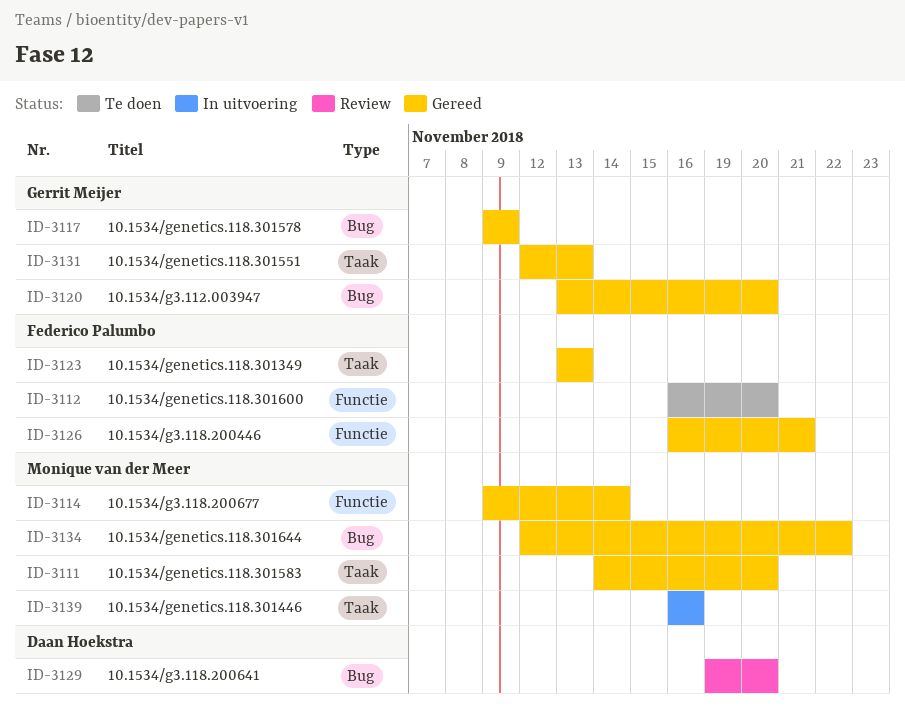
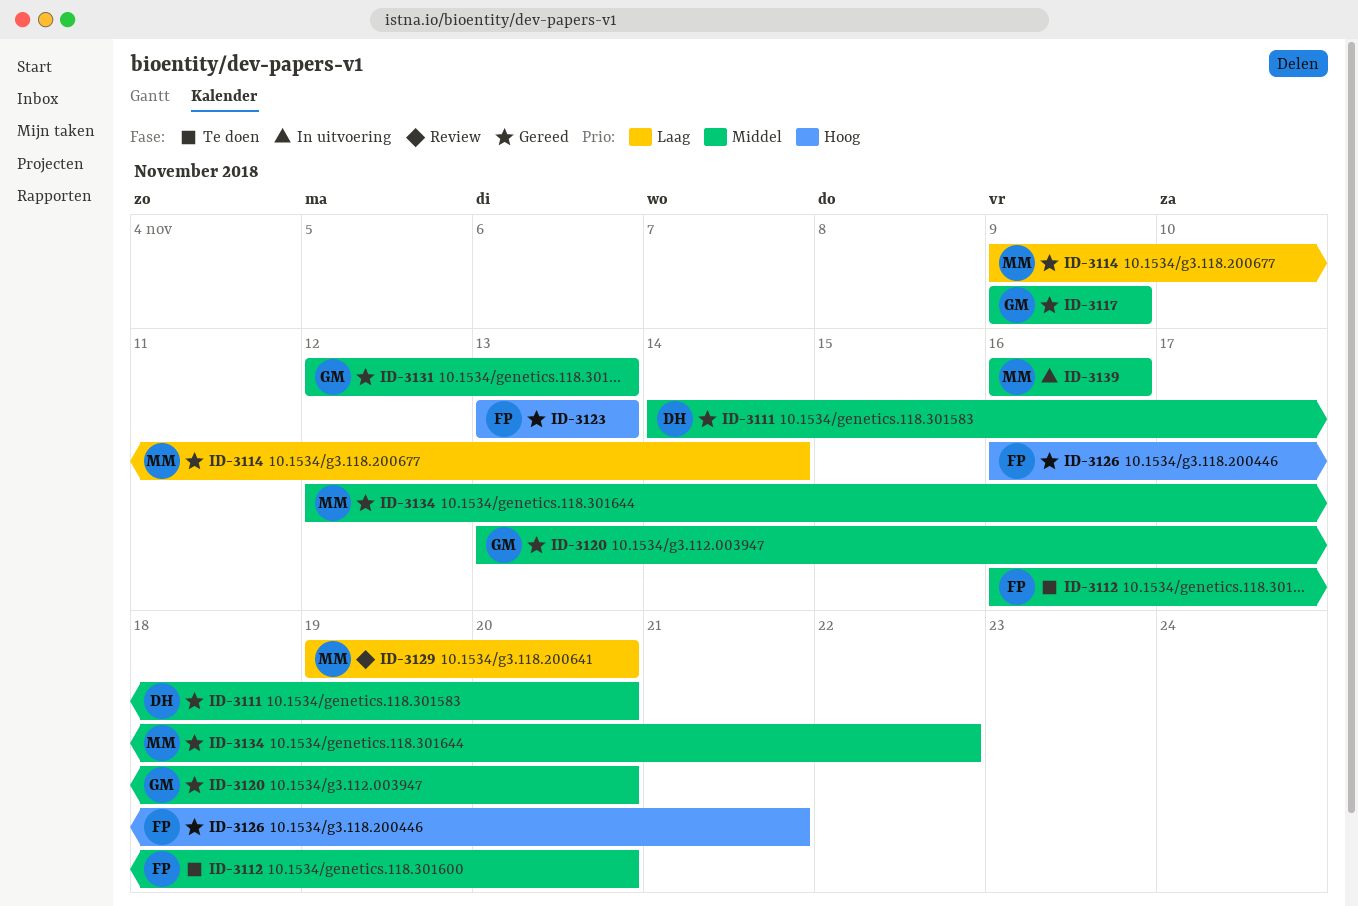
ID-3111, owner: Monique van der Meer -> Daan Hoekstra
ID-3129, owner: Daan Hoekstra -> Monique van der Meer

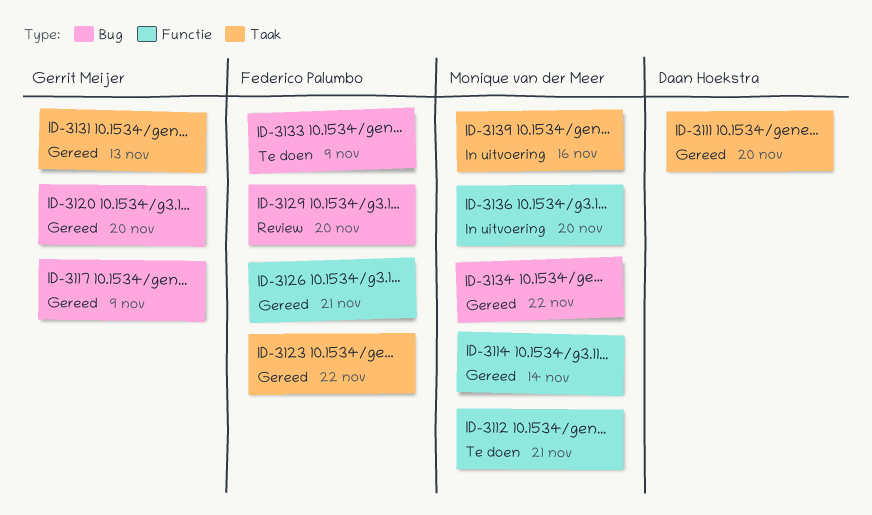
ID-3112, owner: Federico Palumbo -> Monique van der Meer
ID-3112, due: Nov 20 -> Nov 21
ID-3123, due: Nov 13 -> Nov 22
ID-3129, owner: Monique van der Meer -> Federico Palumbo
ID-3133: none -> present
ID-3136: none -> present

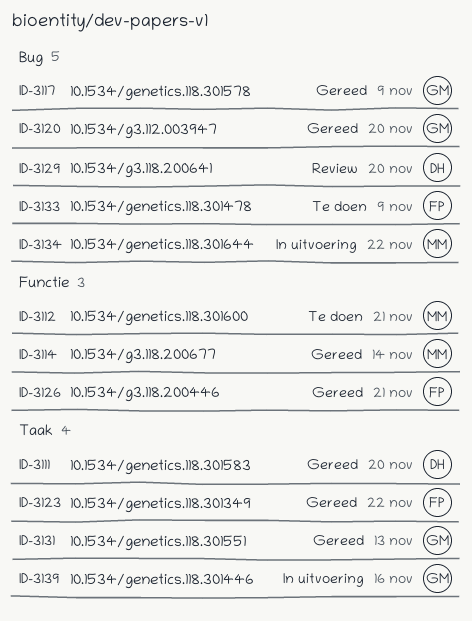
ID-3129, owner: Federico Palumbo -> Daan Hoekstra
ID-3134, status: Gereed -> In uitvoering
ID-3136: present -> none
ID-3139, owner: Monique van der Meer -> Gerrit Meijer

